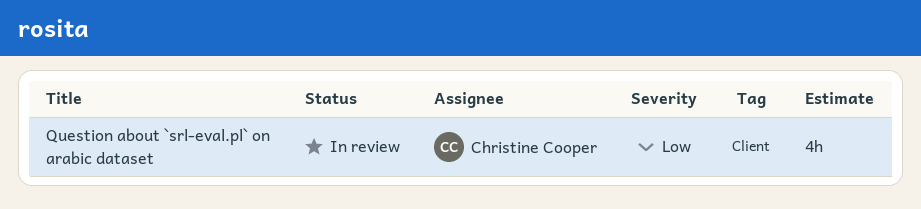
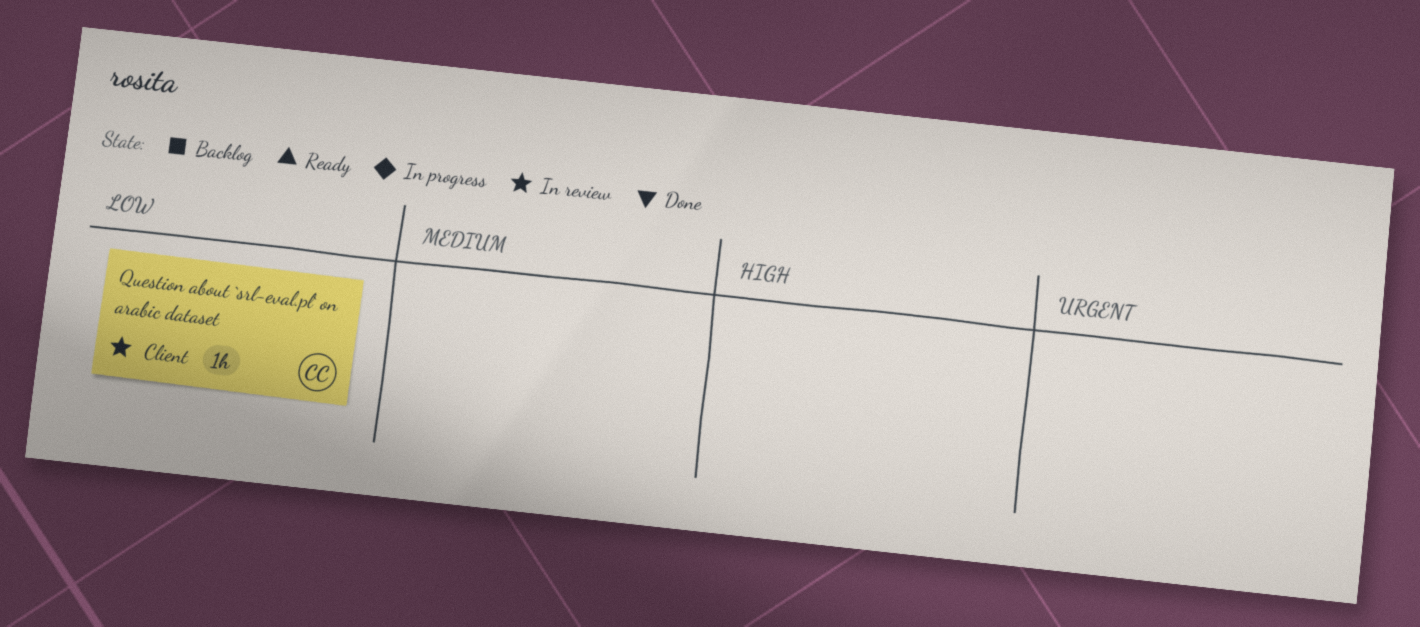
Question about `srl-eval.pl` on arabic dataset, estimate: 4h -> 1h

